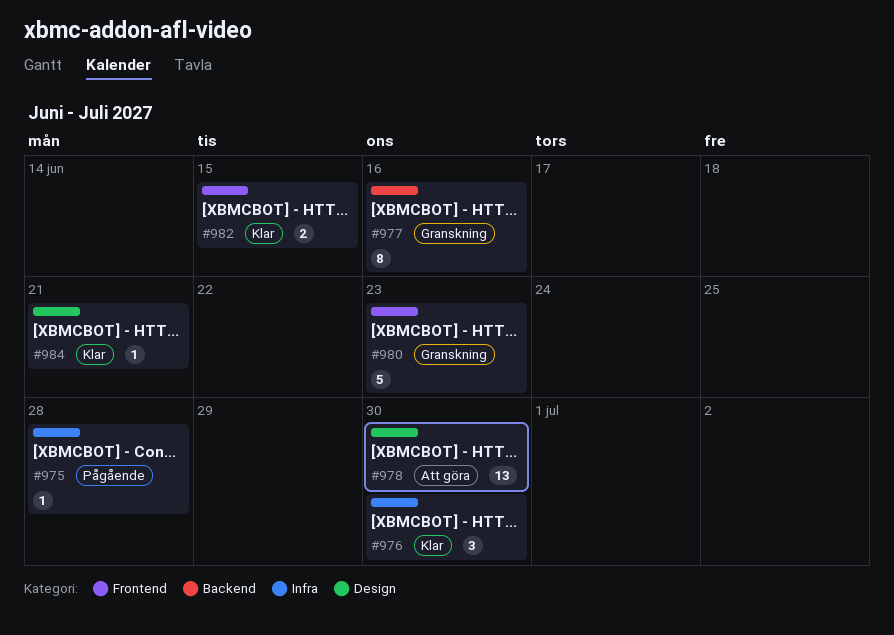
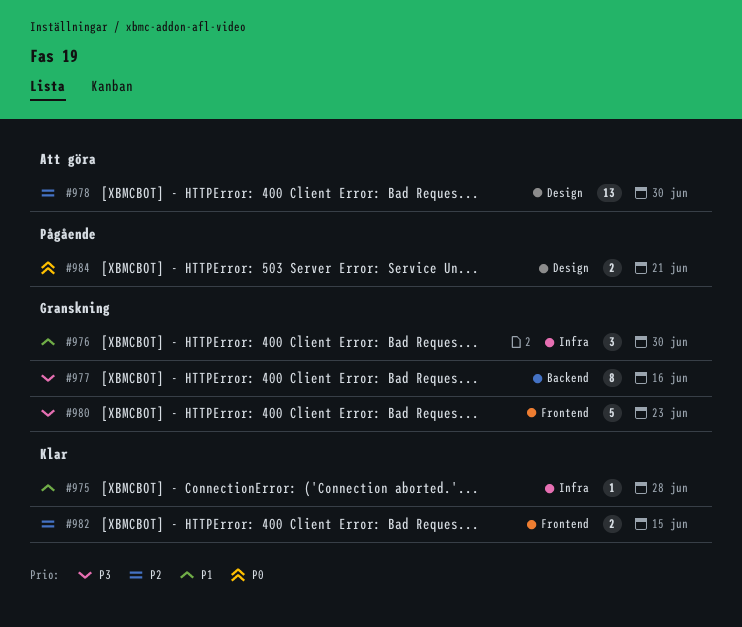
#975, status: Pågående -> Klar
#976, status: Klar -> Granskning
#984, status: Klar -> Pågående
#984, estimate: 1 -> 2

